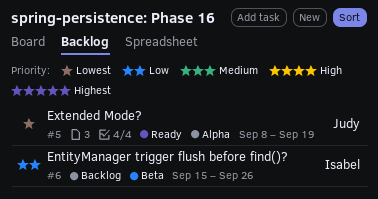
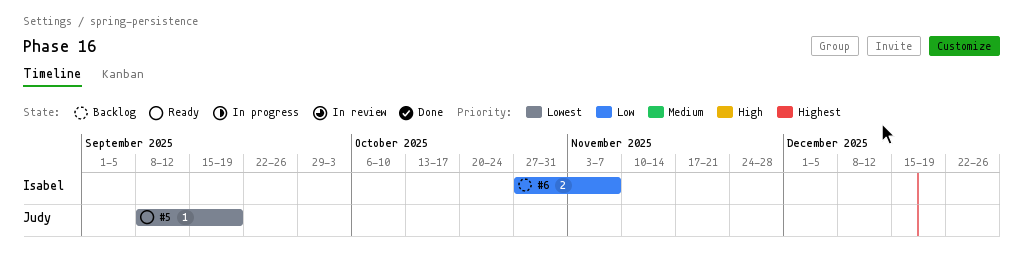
#6, start: Sep 15 -> Oct 27
#6, due: Sep 26 -> Nov 7

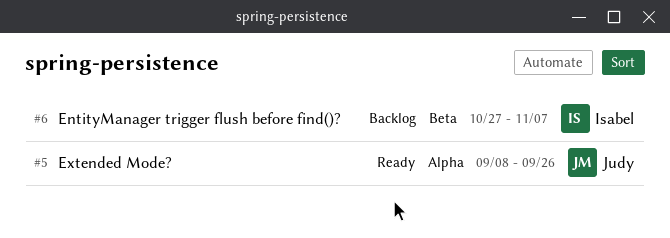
#5, due: Sep 19 -> Sep 26

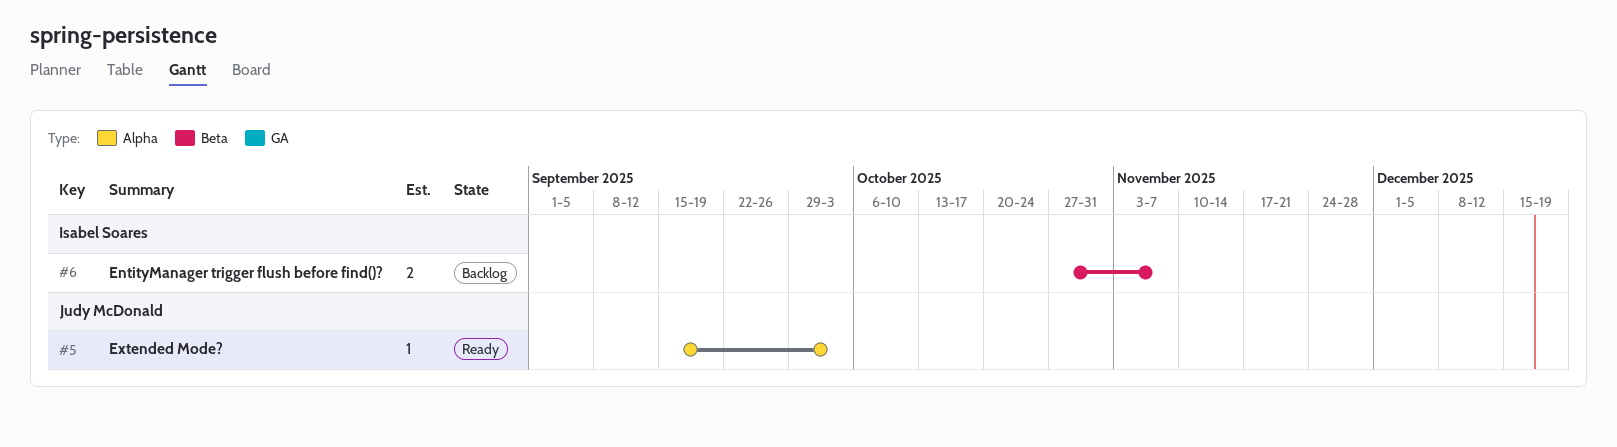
#5, start: Sep 8 -> Sep 15
#5, due: Sep 26 -> Oct 3

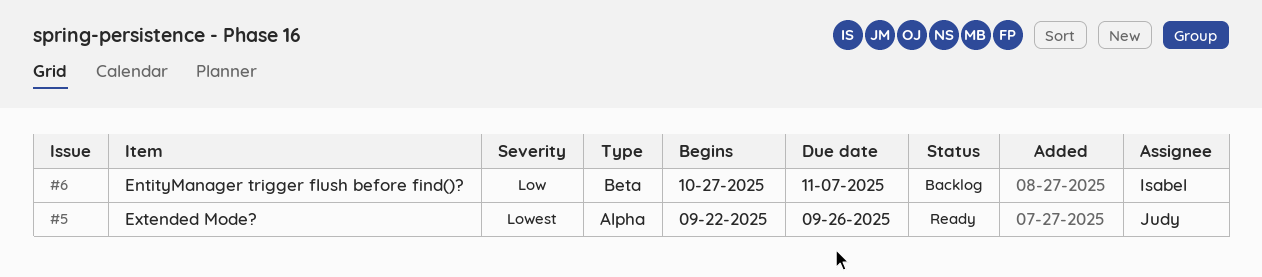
#5, start: Sep 15 -> Sep 22
#5, due: Oct 3 -> Sep 26

